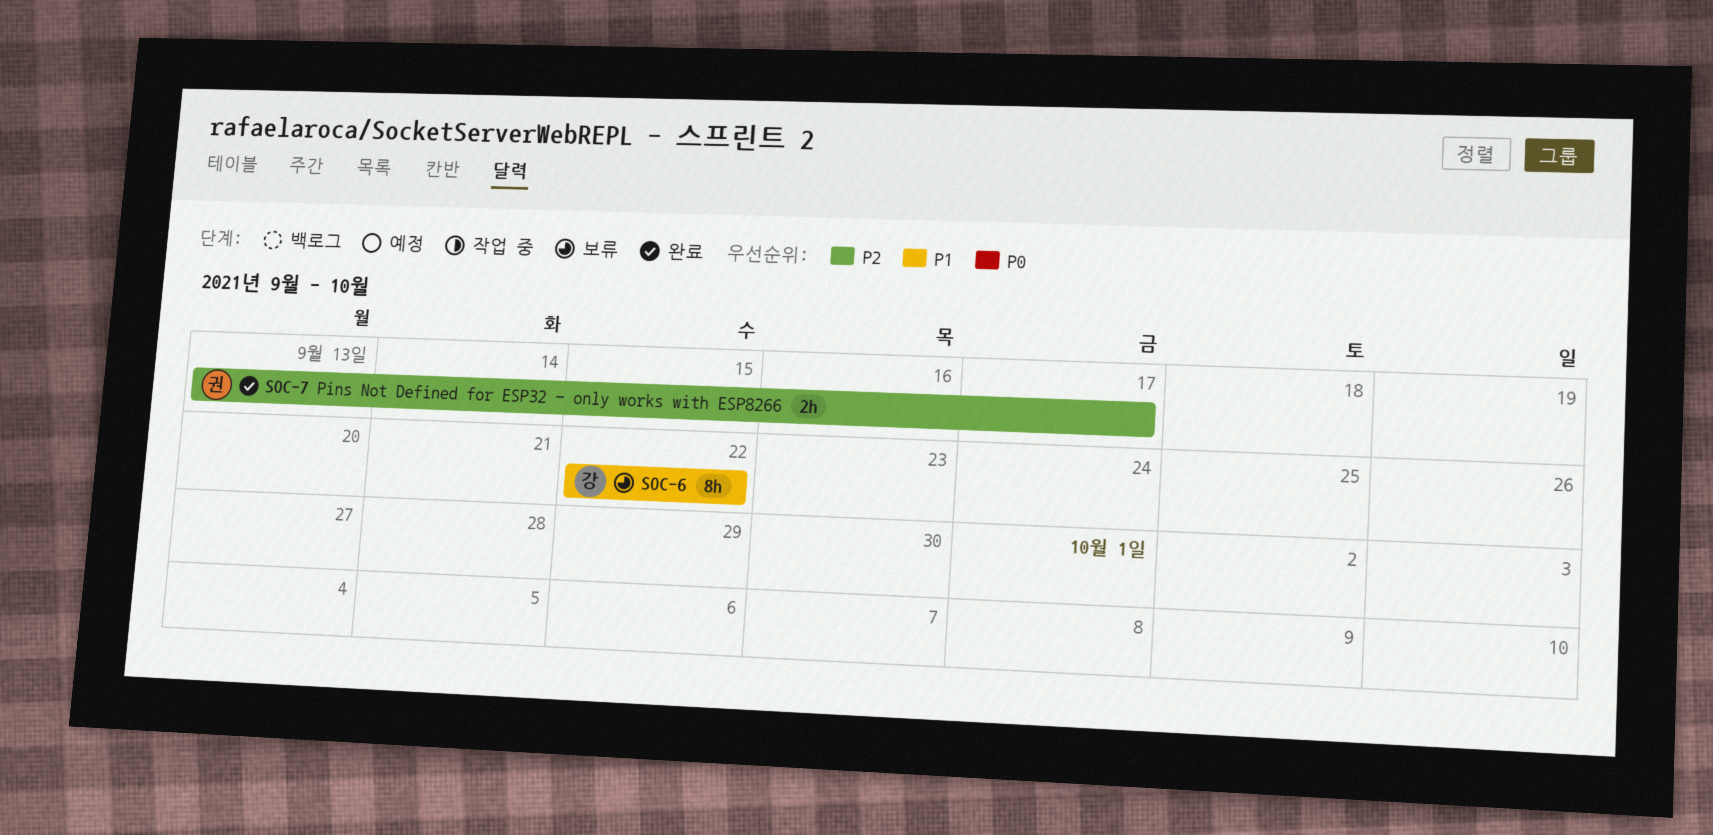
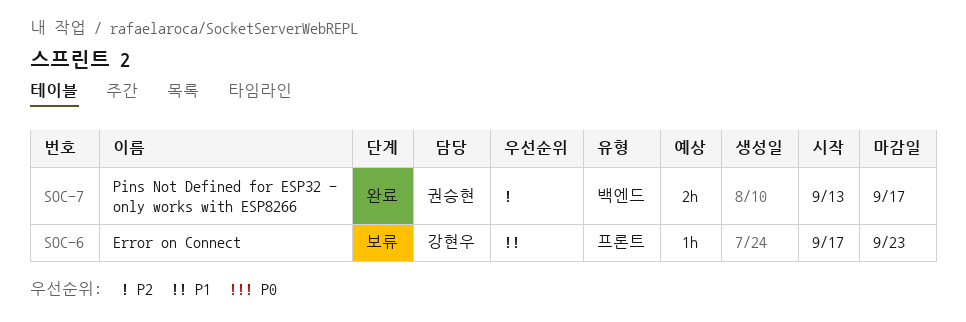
SOC-6, estimate: 8h -> 1h
SOC-6, start: Sep 22 -> Sep 17
SOC-6, due: Sep 22 -> Sep 23

